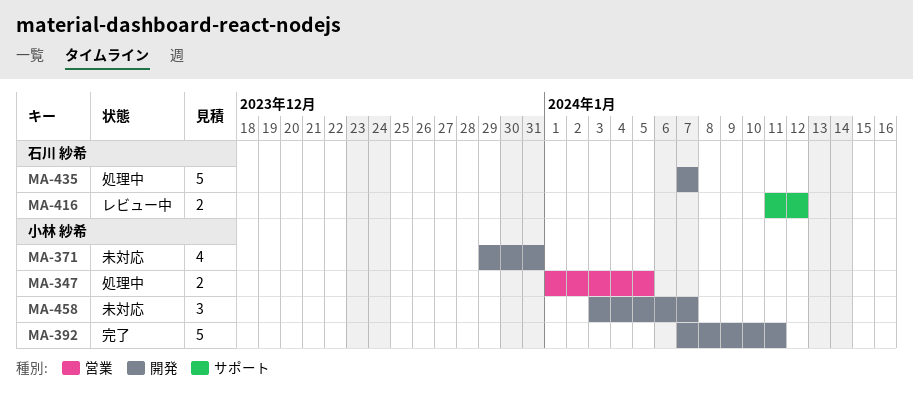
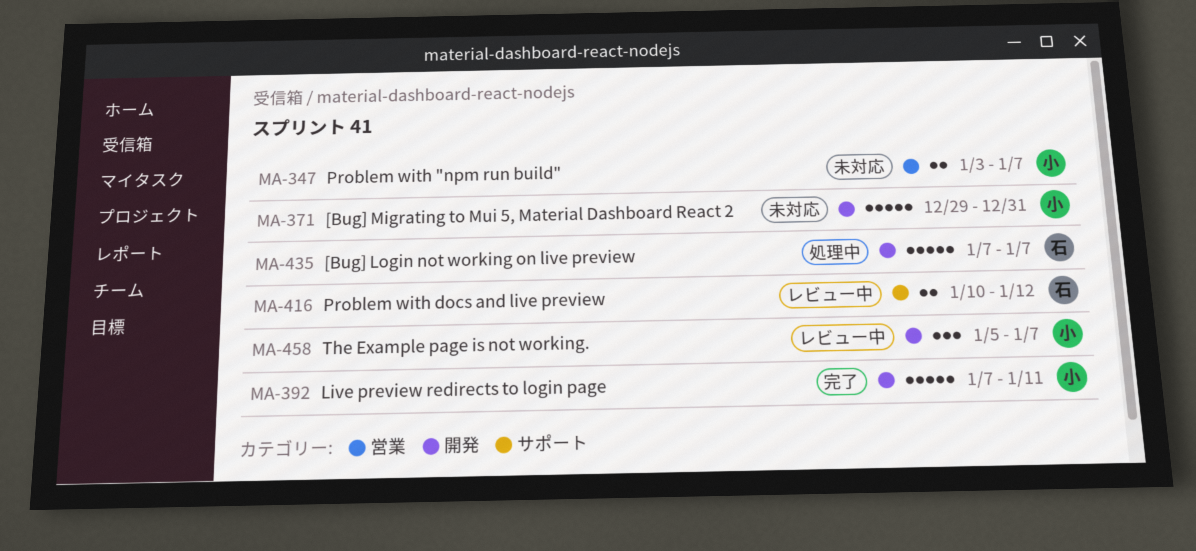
MA-347, status: 処理中 -> 未対応
MA-347, start: Jan 1 -> Jan 3
MA-347, due: Jan 5 -> Jan 7
MA-371, estimate: 4 -> 5
MA-416, start: Jan 11 -> Jan 10
MA-458, status: 未対応 -> レビュー中
MA-458, start: Jan 3 -> Jan 5

